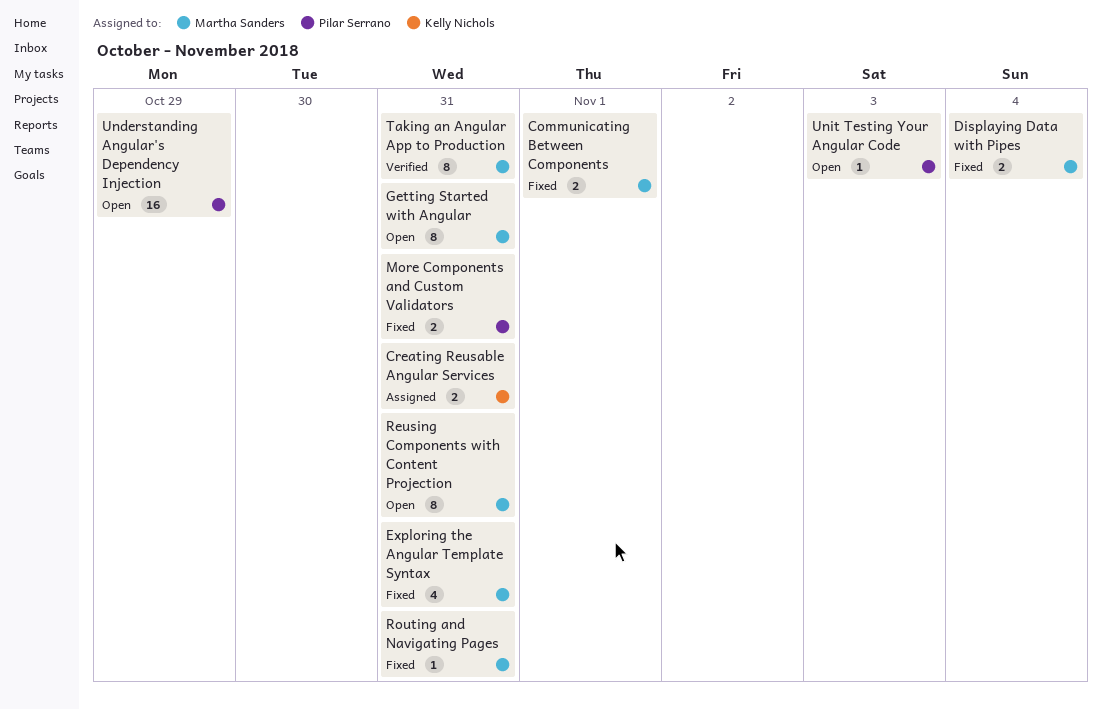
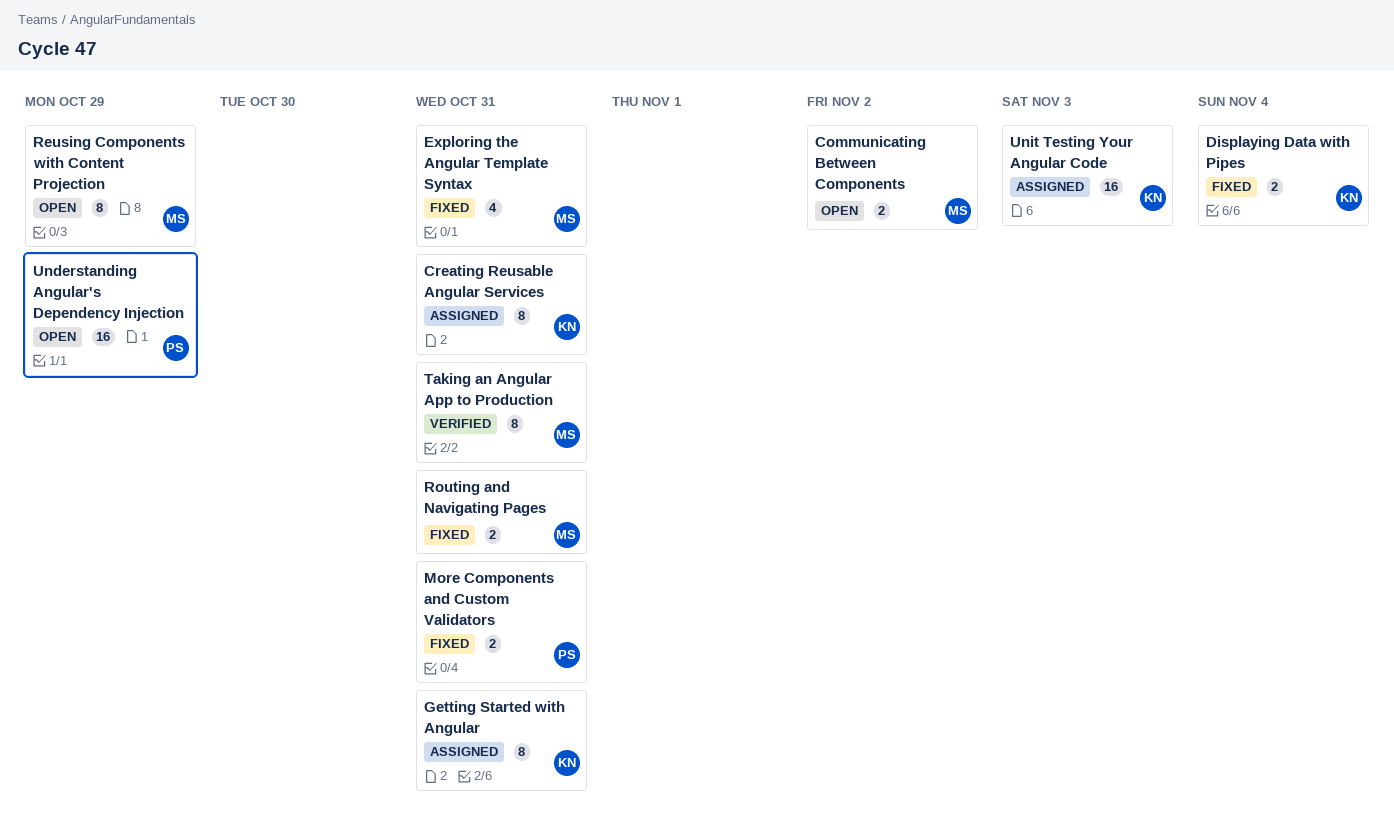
Communicating Between Components, status: Fixed -> Open
Communicating Between Components, due: Nov 1 -> Nov 2
Creating Reusable Angular Services, estimate: 2 -> 8
Displaying Data with Pipes, owner: Martha Sanders -> Kelly Nichols
Getting Started with Angular, status: Open -> Assigned
Getting Started with Angular, owner: Martha Sanders -> Kelly Nichols
Reusing Components with Content Projection, due: Oct 31 -> Oct 29
Routing and Navigating Pages, estimate: 1 -> 2
Unit Testing Your Angular Code, status: Open -> Assigned
Unit Testing Your Angular Code, owner: Pilar Serrano -> Kelly Nichols
Unit Testing Your Angular Code, estimate: 1 -> 16

